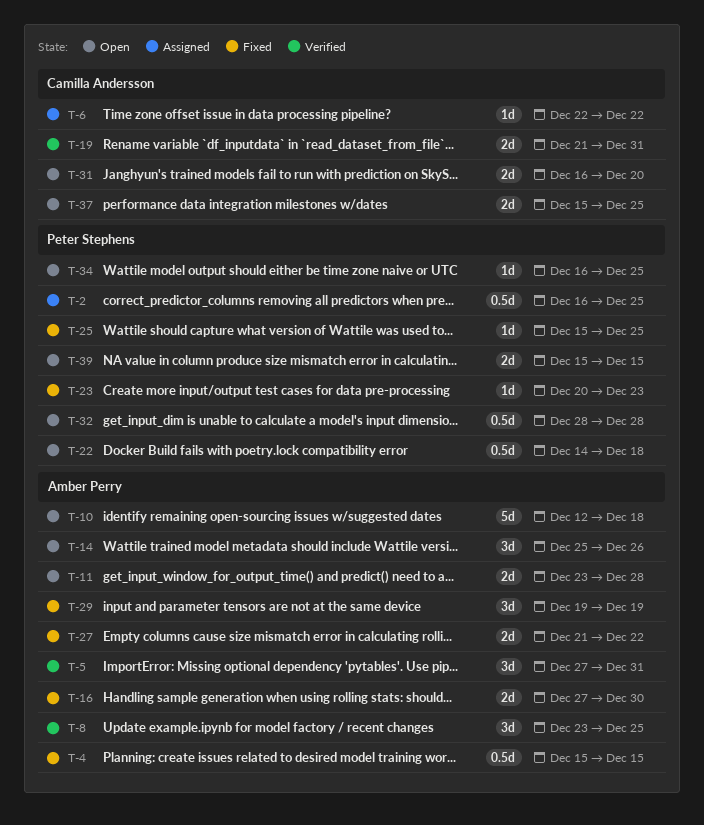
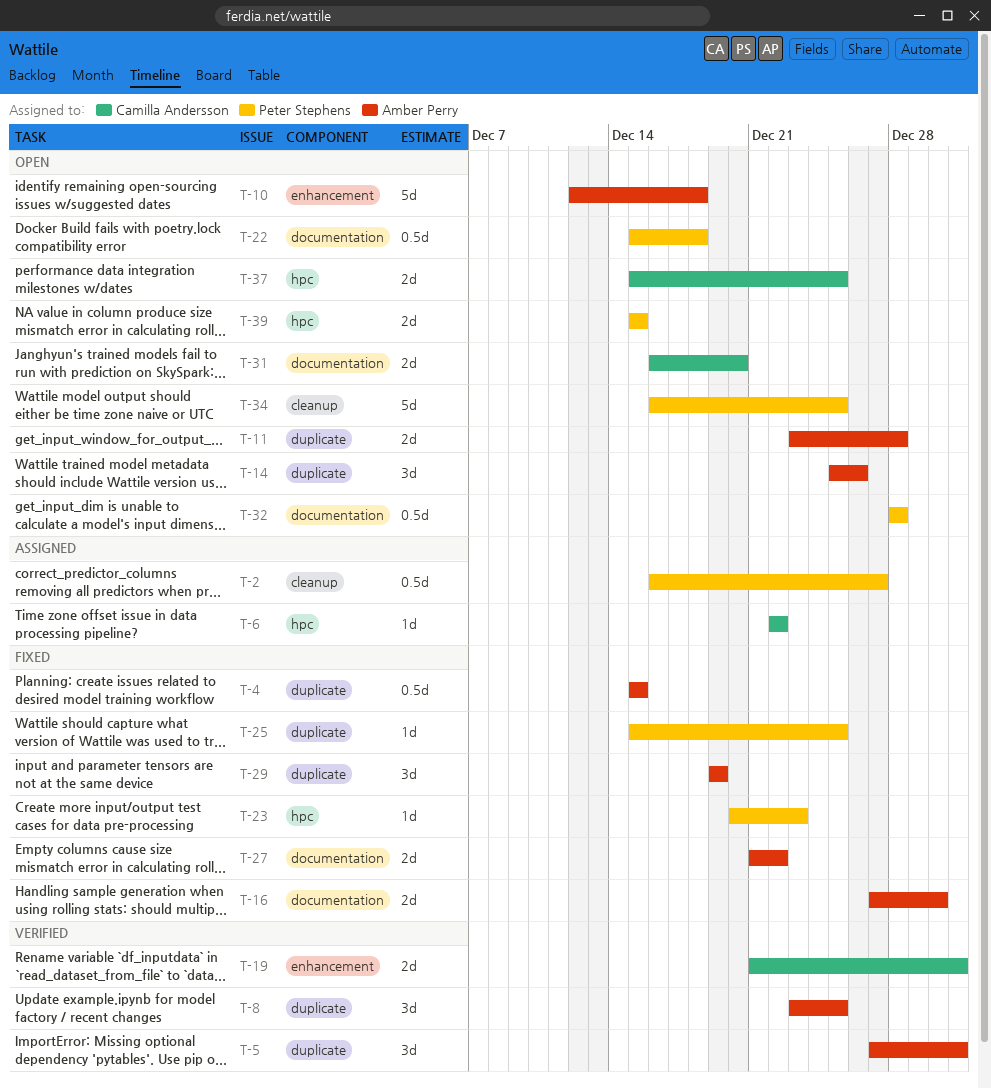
T-2, due: Dec 25 -> Dec 27
T-22, start: Dec 14 -> Dec 15
T-34, estimate: 1d -> 5d

